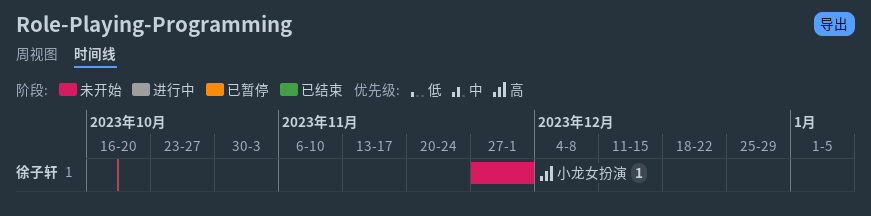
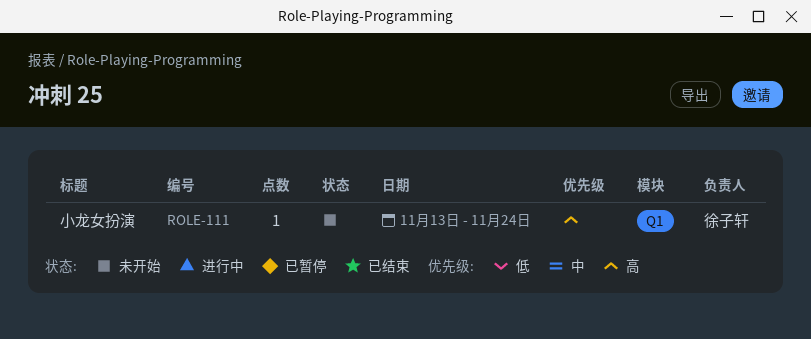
小龙女扮演, start: Nov 27 -> Nov 13
小龙女扮演, due: Dec 1 -> Nov 24

